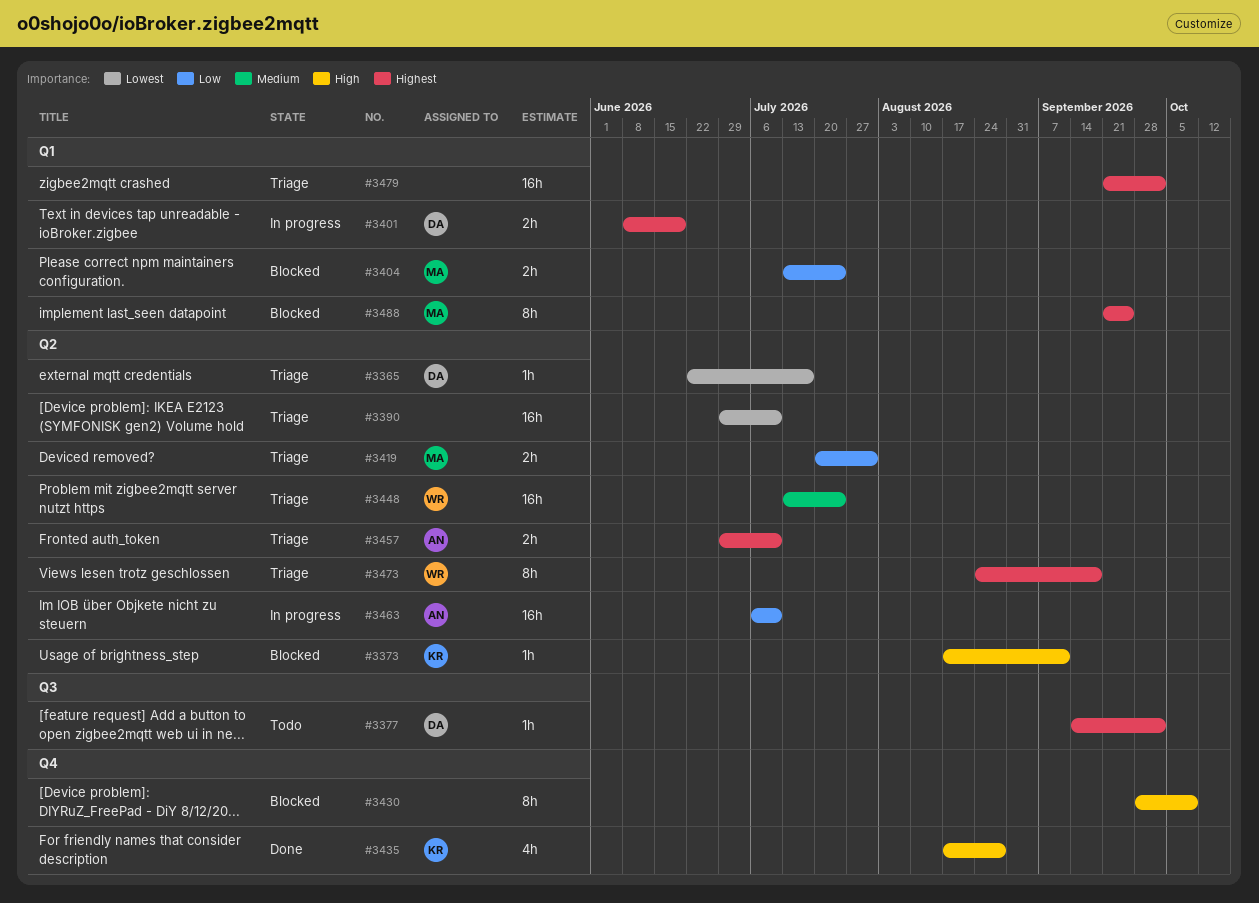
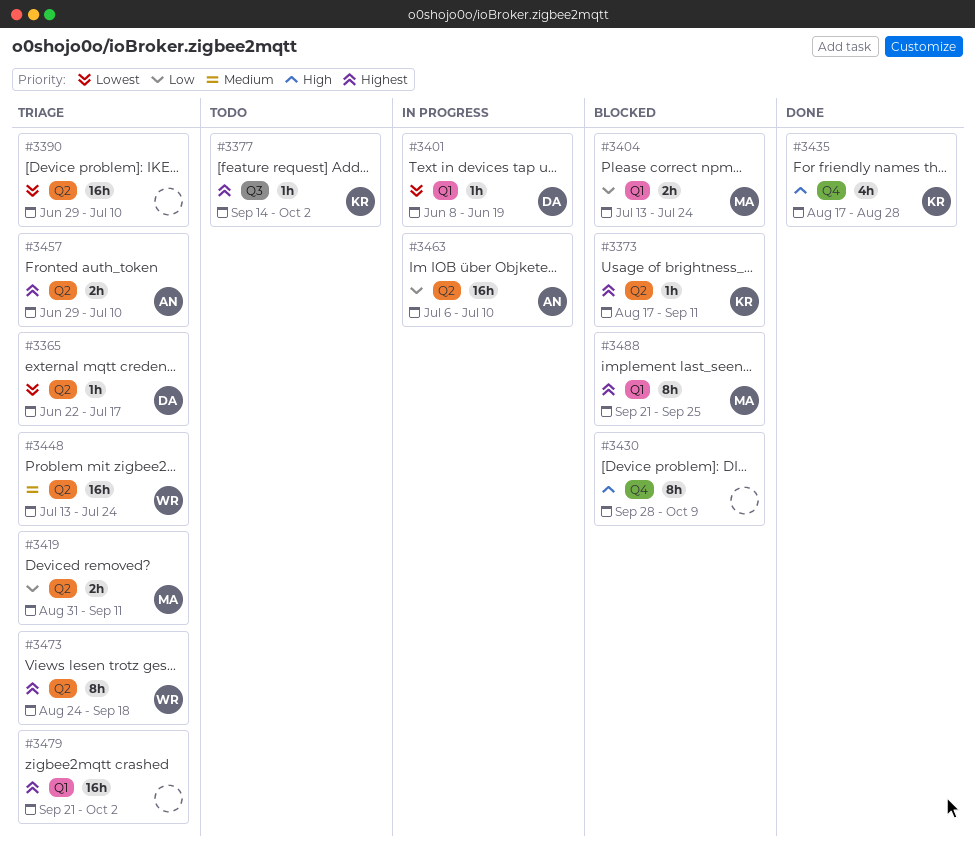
#3373, priority: High -> Highest
#3377, owner: DA -> KR
#3401, priority: Highest -> Lowest
#3401, estimate: 2h -> 1h
#3419, start: Jul 20 -> Aug 31
#3419, due: Jul 31 -> Sep 11

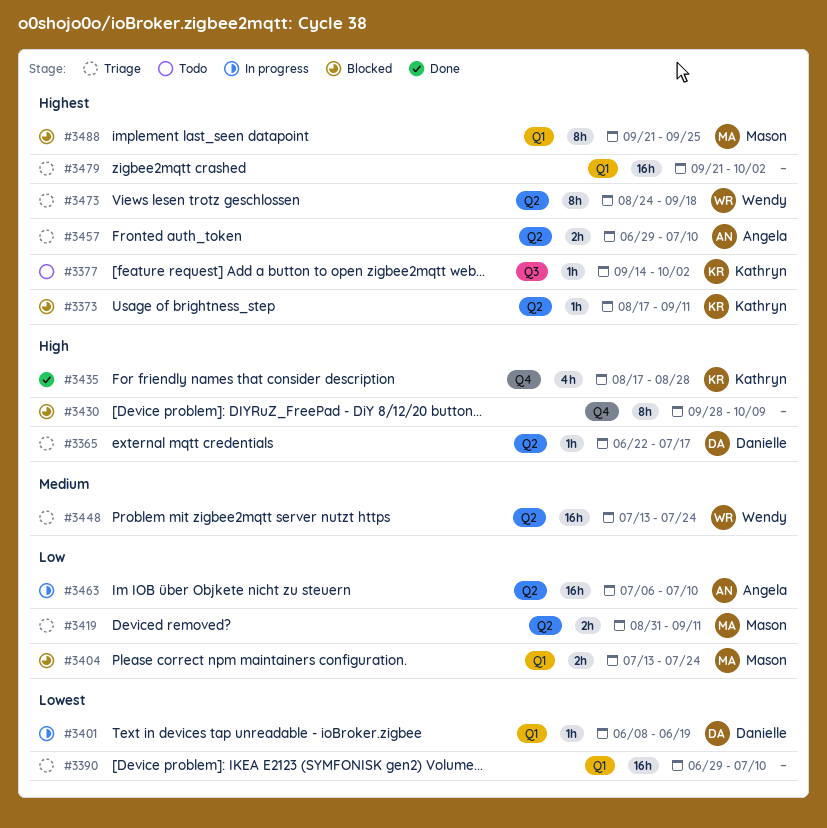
#3365, priority: Lowest -> High
#3390, label: Q2 -> Q1

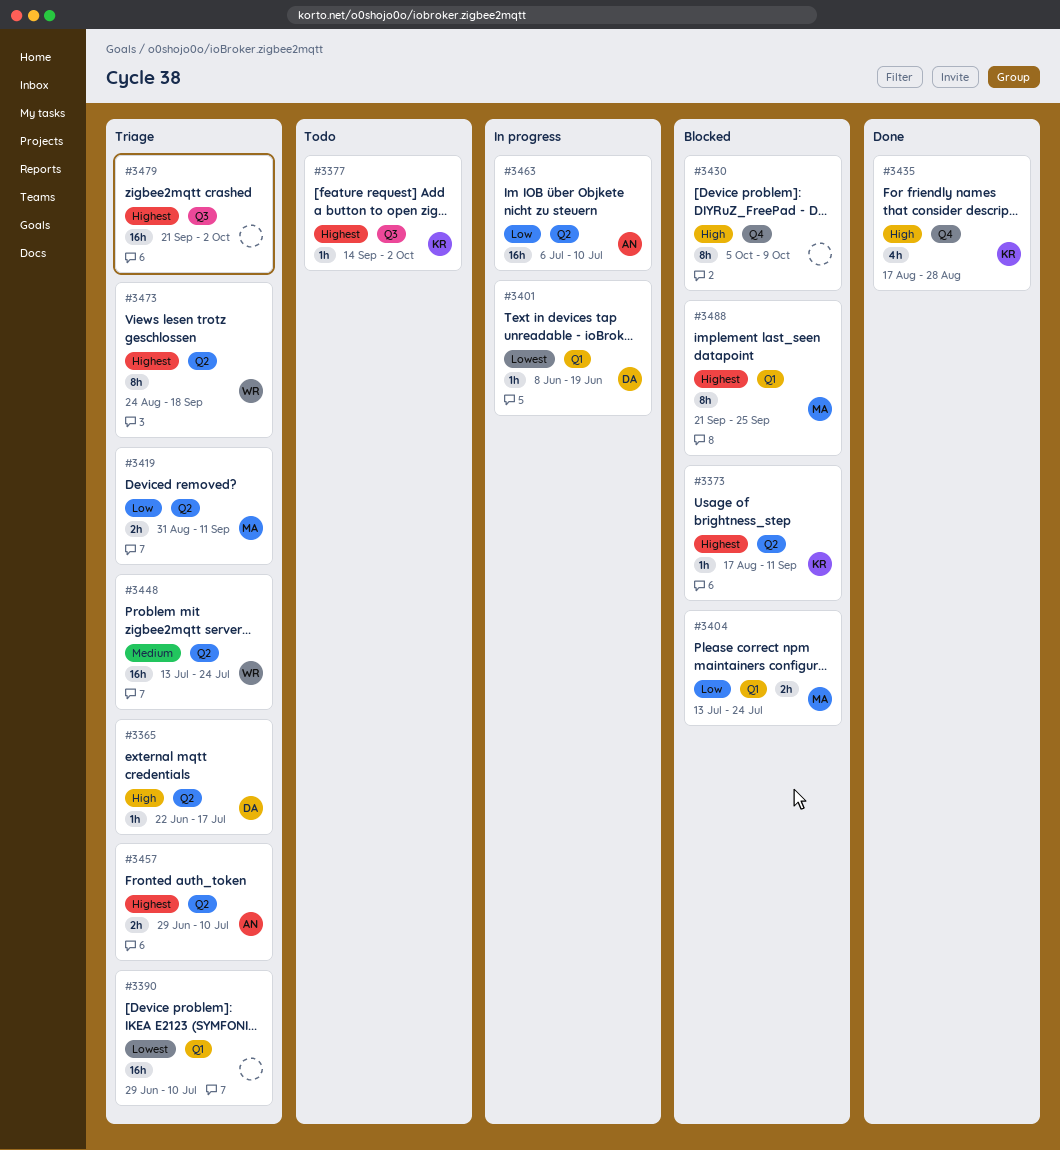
#3430, start: Sep 28 -> Oct 5
#3479, label: Q1 -> Q3

